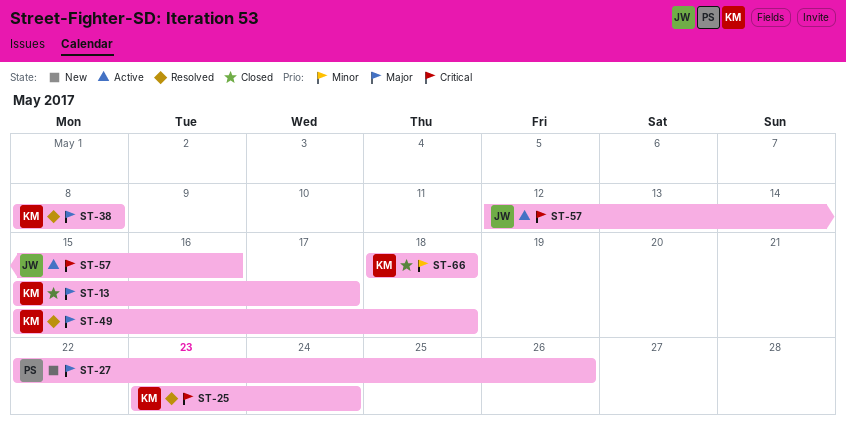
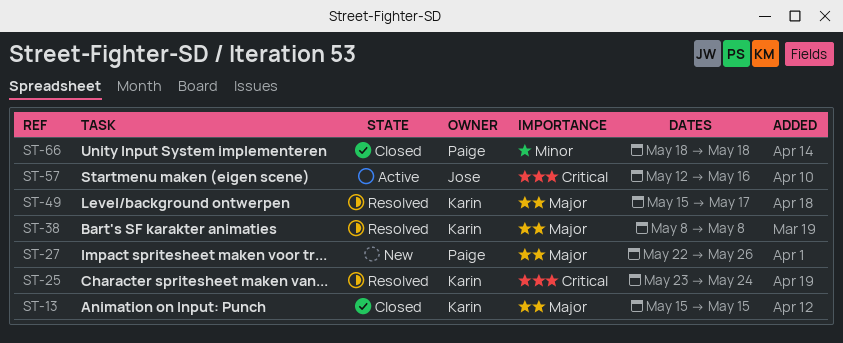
ST-13, due: May 17 -> May 15
ST-49, due: May 18 -> May 17
ST-66, owner: Karin -> Paige

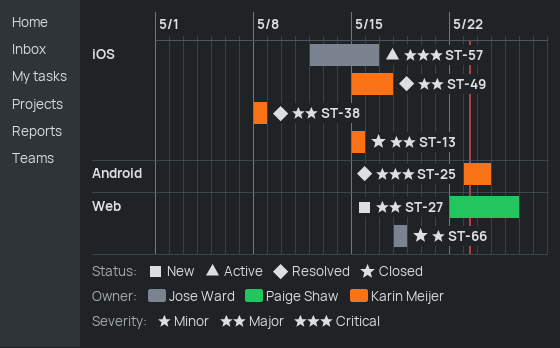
ST-66, owner: Paige Shaw -> Jose Ward

